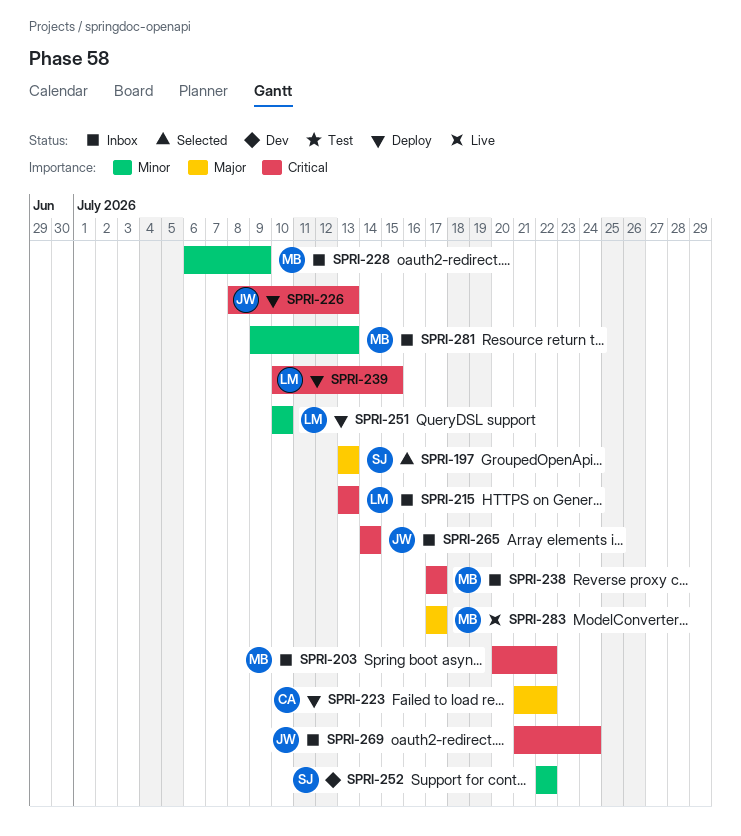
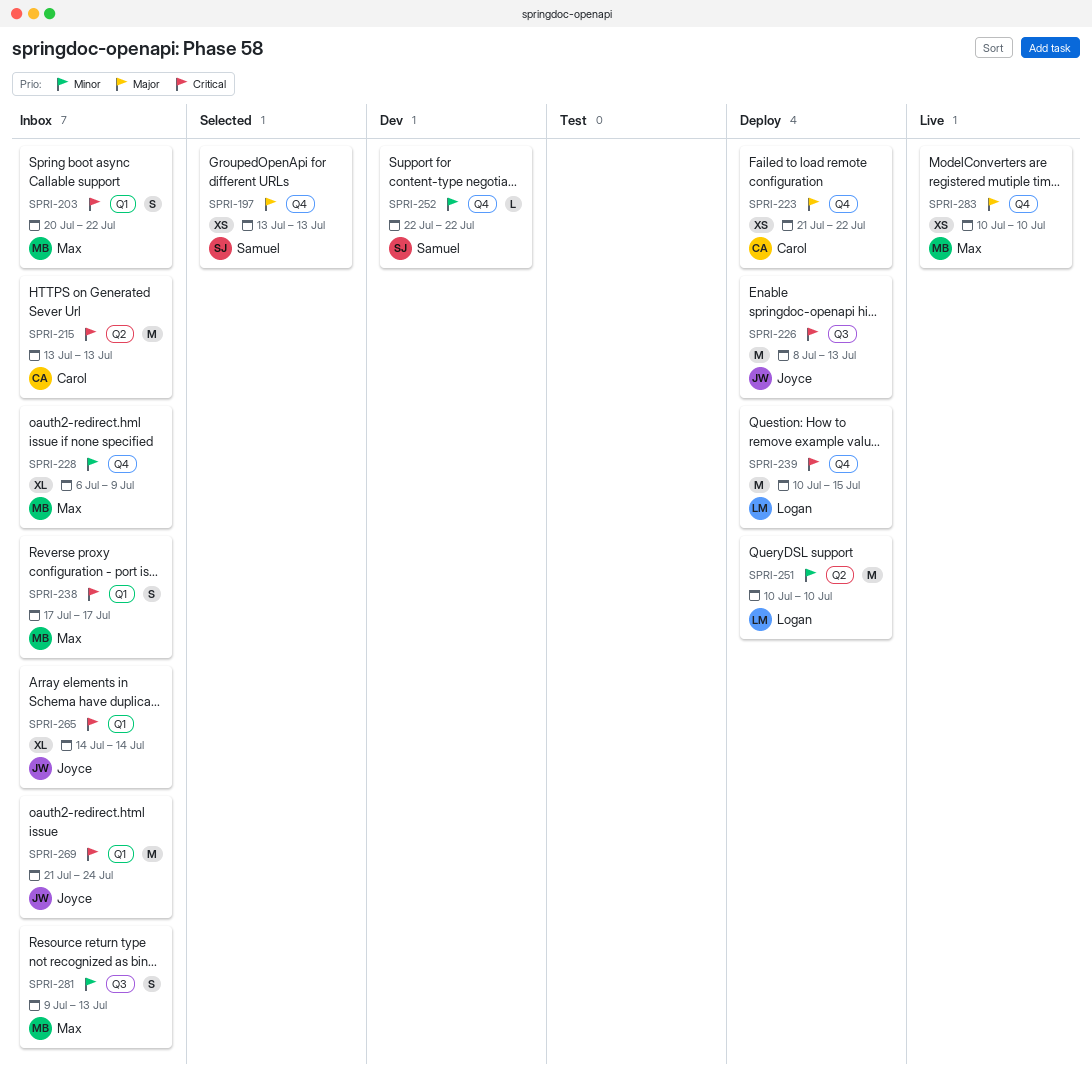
SPRI-215, owner: Logan -> Carol
SPRI-283, start: Jul 17 -> Jul 10
SPRI-283, due: Jul 17 -> Jul 10

